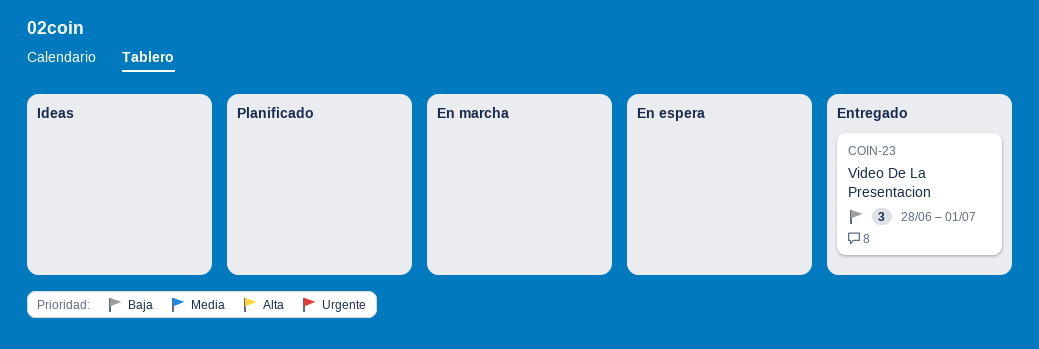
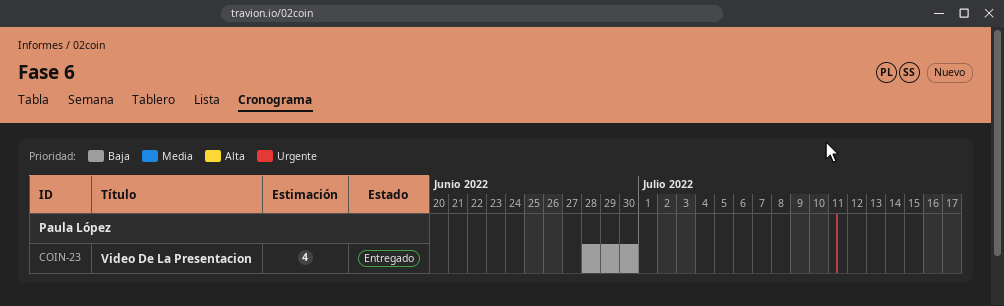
COIN-23, estimate: 3 -> 4
COIN-23, due: Jul 1 -> Jun 30

